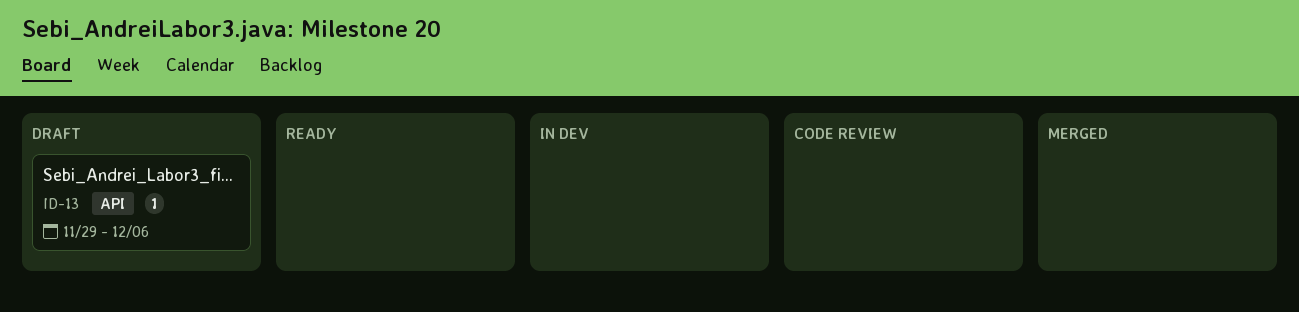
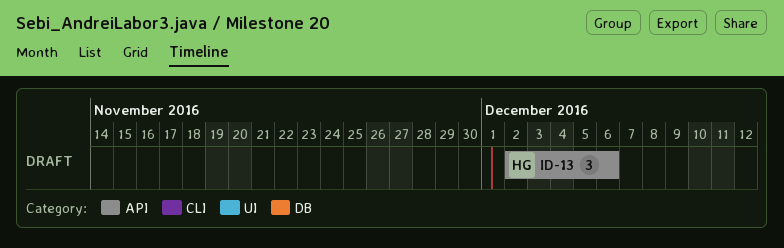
ID-13, estimate: 1 -> 3
ID-13, start: Nov 29 -> Dec 2

